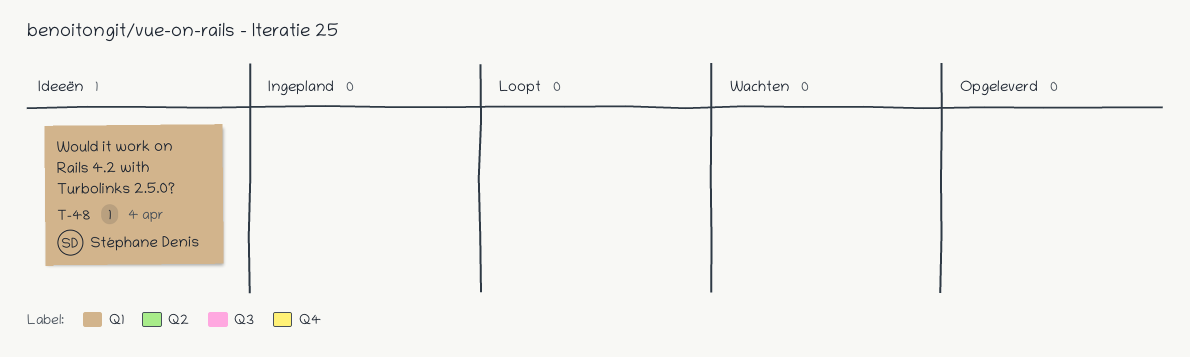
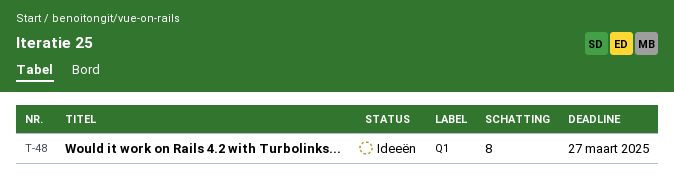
T-48, estimate: 1 -> 8
T-48, due: Apr 4 -> Mar 27

